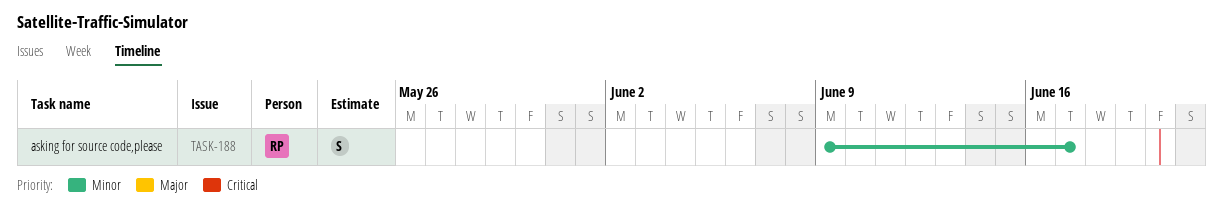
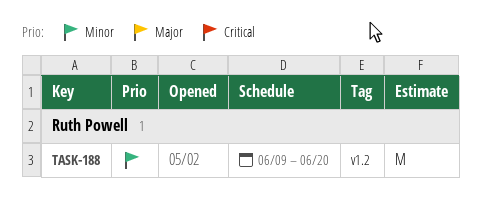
TASK-188, estimate: S -> M
TASK-188, due: Jun 17 -> Jun 20

